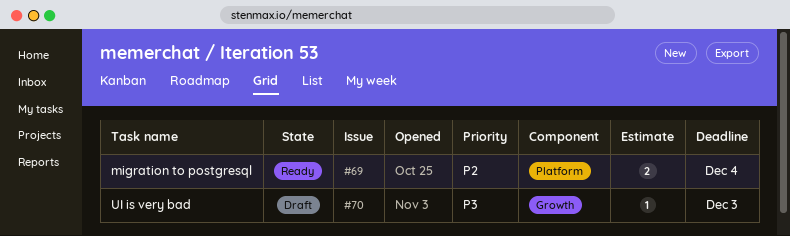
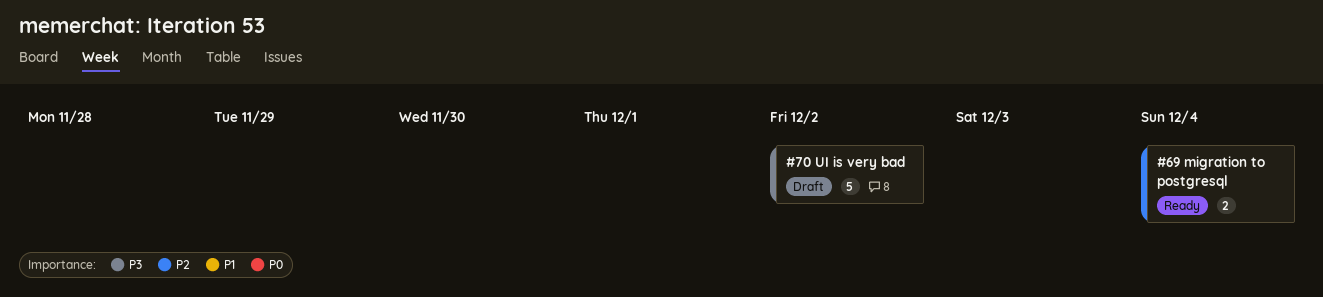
#70, estimate: 1 -> 5
#70, due: Dec 3 -> Dec 2

